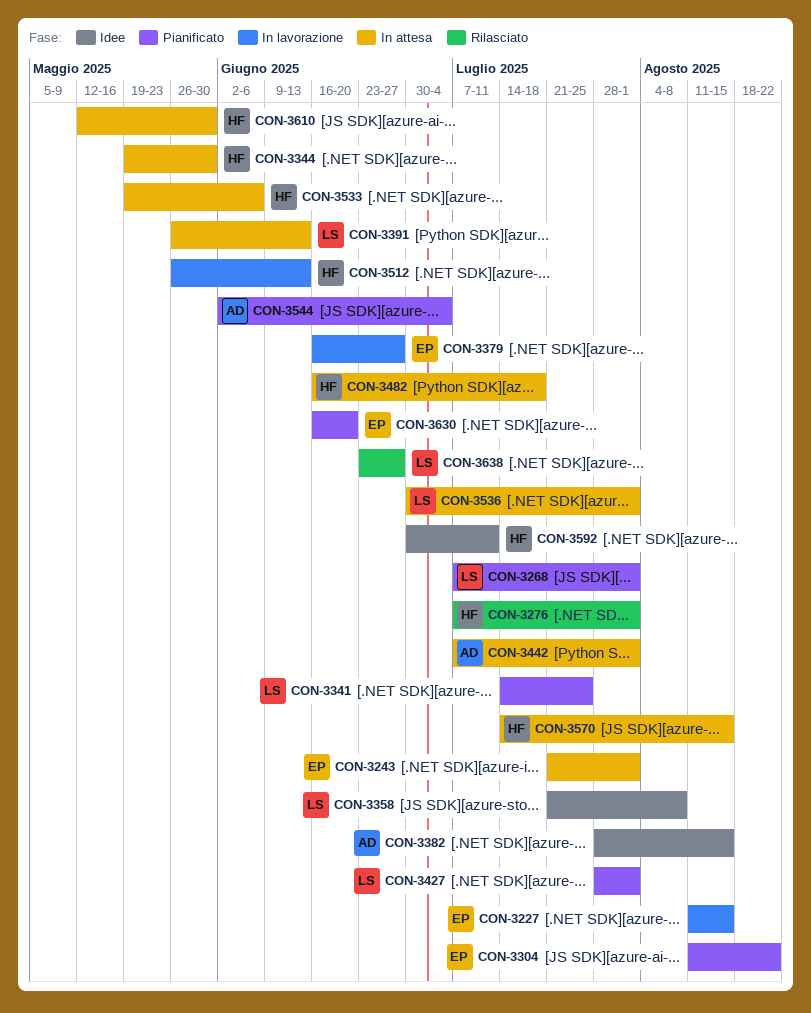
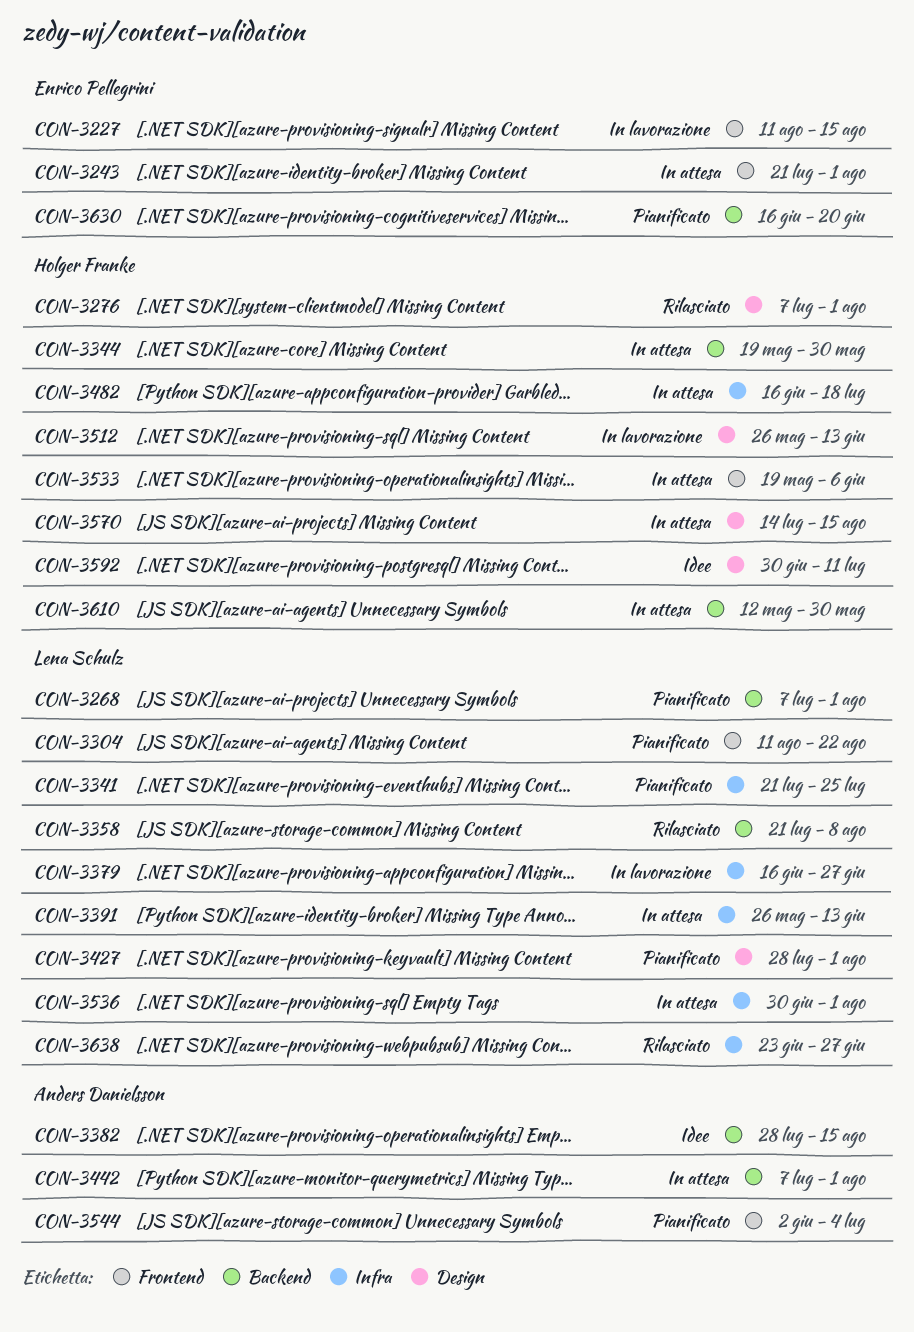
CON-3304, owner: Enrico Pellegrini -> Lena Schulz
CON-3341, start: Jul 14 -> Jul 21
CON-3358, status: Idee -> Rilasciato
CON-3379, owner: Enrico Pellegrini -> Lena Schulz

